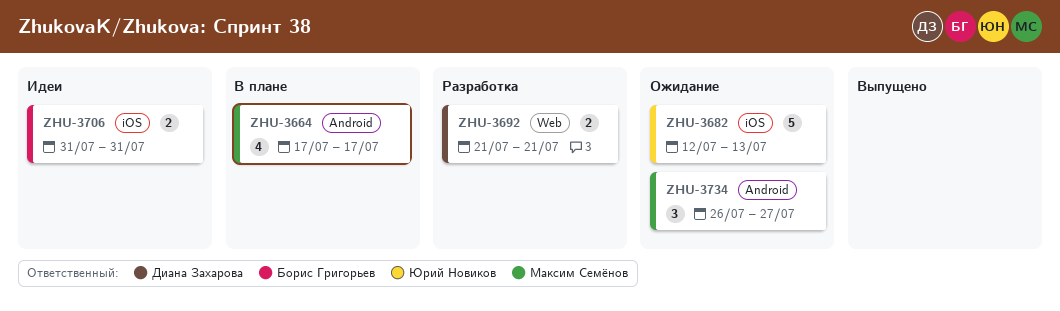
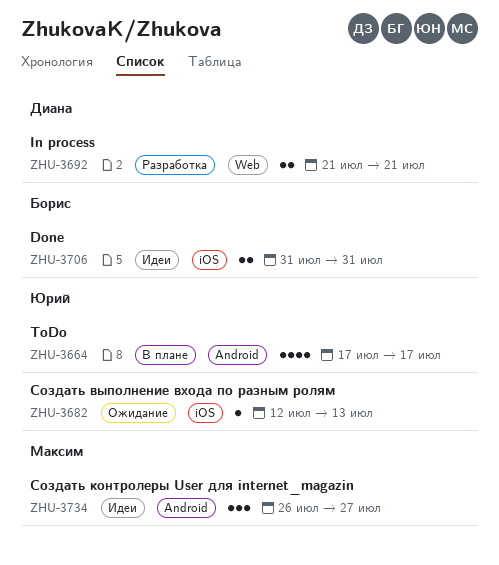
ZHU-3664, owner: Максим Семёнов -> Юрий Новиков
ZHU-3682, estimate: 5 -> 1
ZHU-3734, status: Ожидание -> Идеи

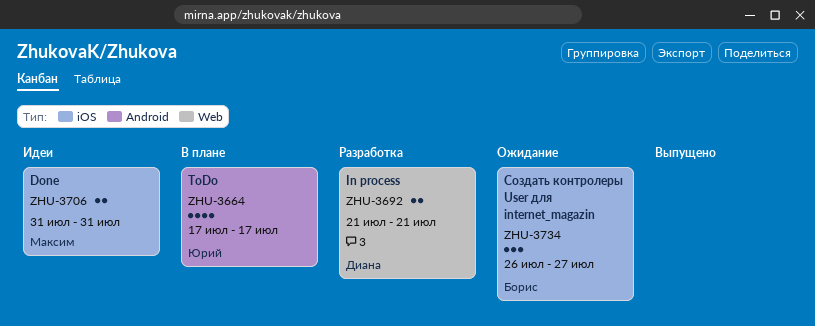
ZHU-3682: present -> none
ZHU-3706, owner: Борис -> Максим
ZHU-3734, status: Идеи -> Ожидание
ZHU-3734, owner: Максим -> Борис
ZHU-3734, label: Android -> iOS

